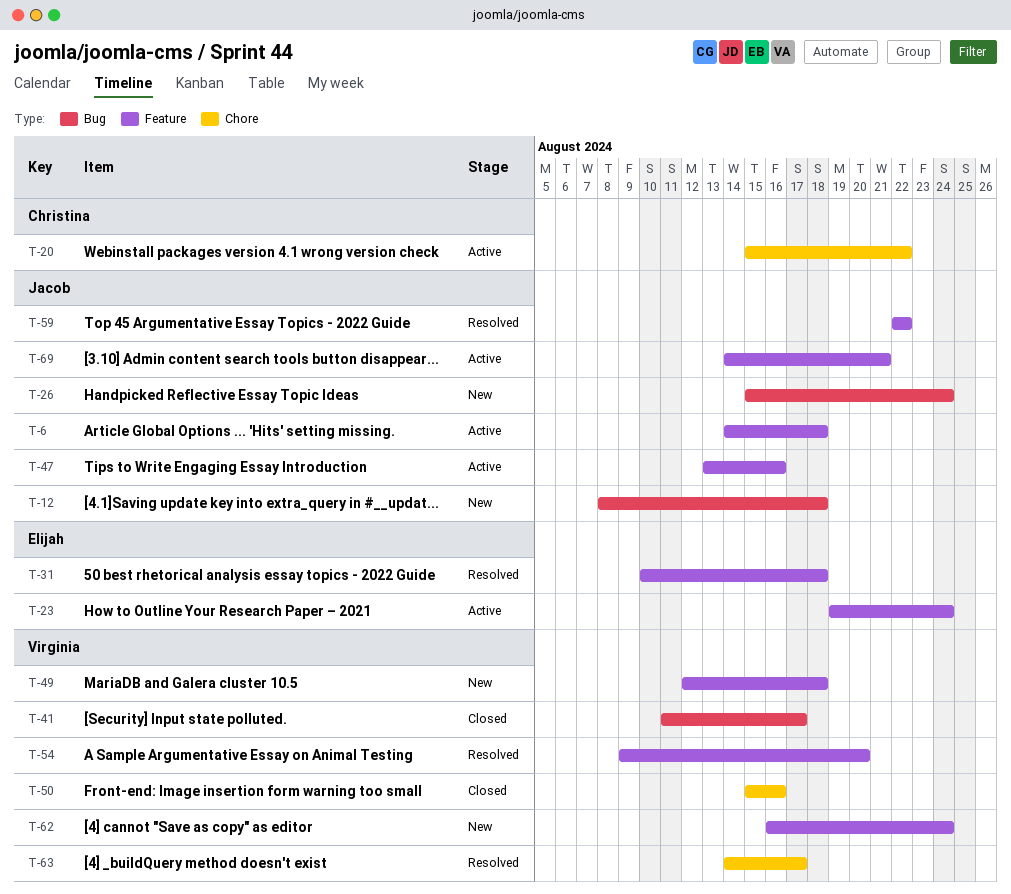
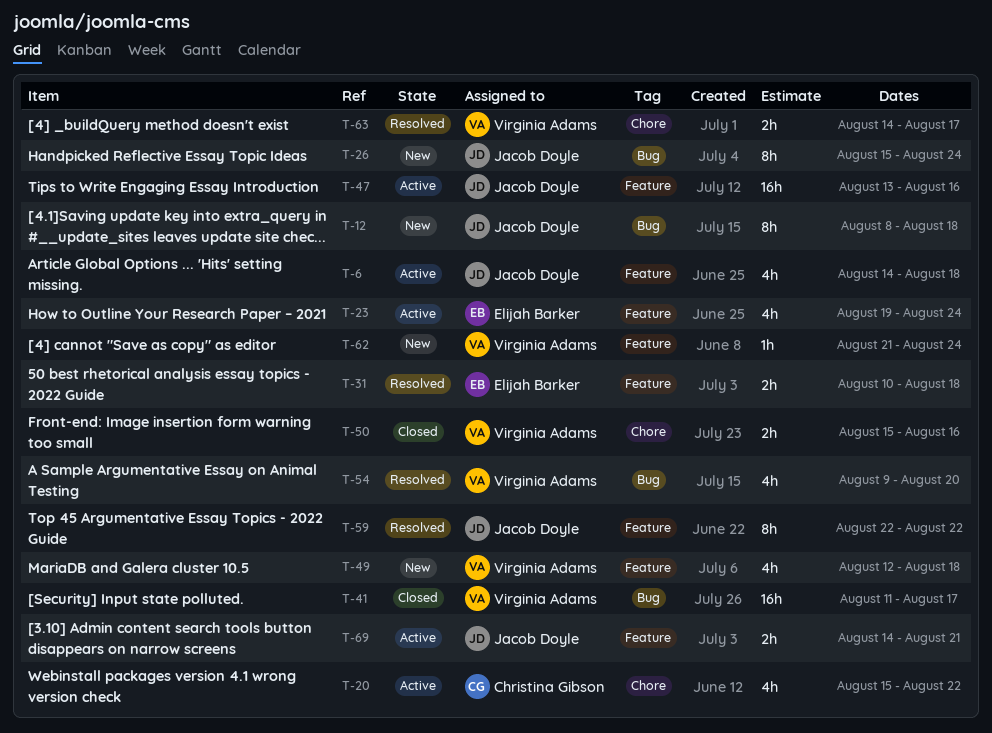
T-54, label: Feature -> Bug
T-62, start: Aug 16 -> Aug 21

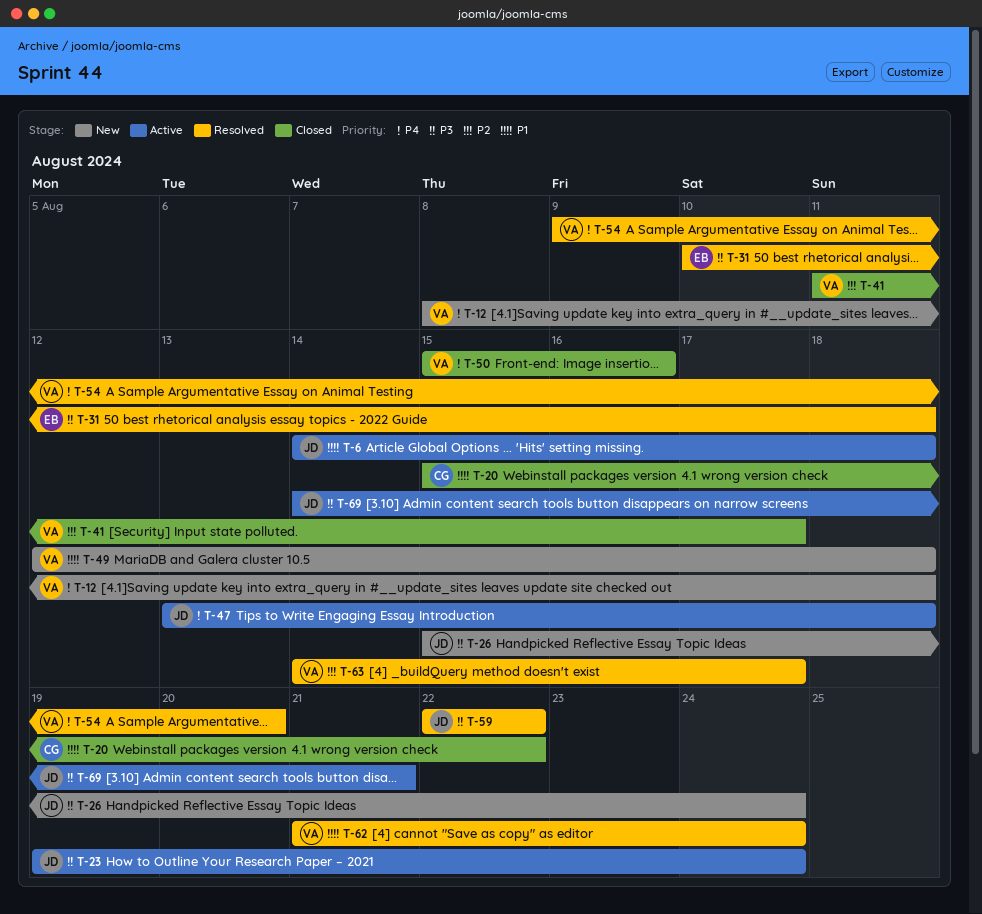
T-12, owner: Jacob Doyle -> Virginia Adams
T-20, status: Active -> Closed
T-23, owner: Elijah Barker -> Jacob Doyle
T-47, due: Aug 16 -> Aug 18
T-62, status: New -> Resolved

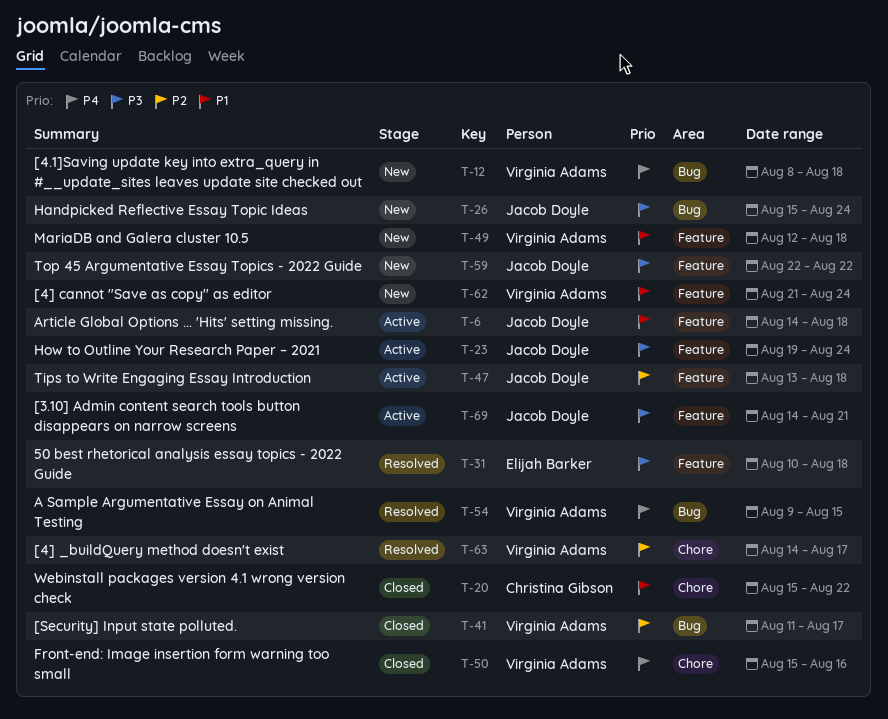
T-47, priority: P4 -> P2
T-54, due: Aug 20 -> Aug 15
T-59, status: Resolved -> New
T-62, status: Resolved -> New

